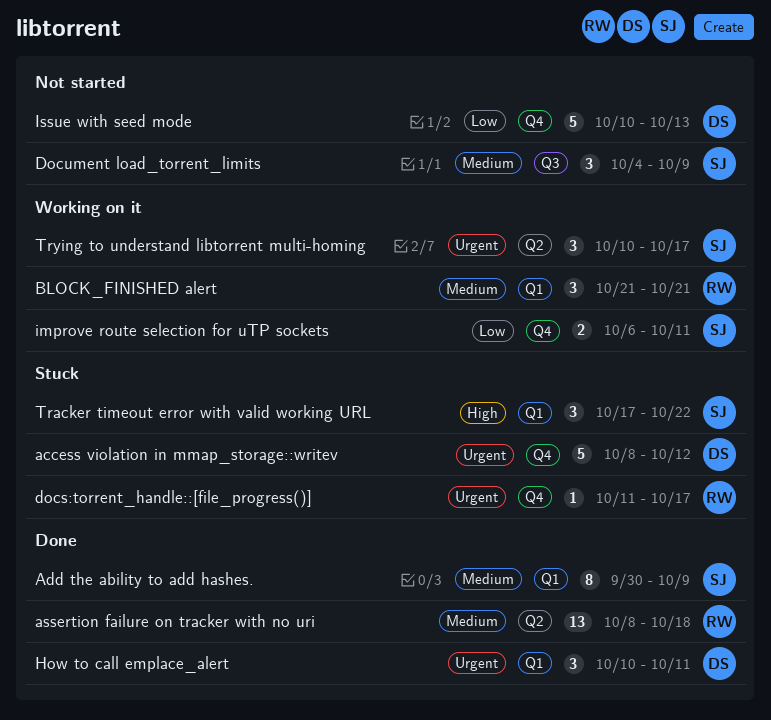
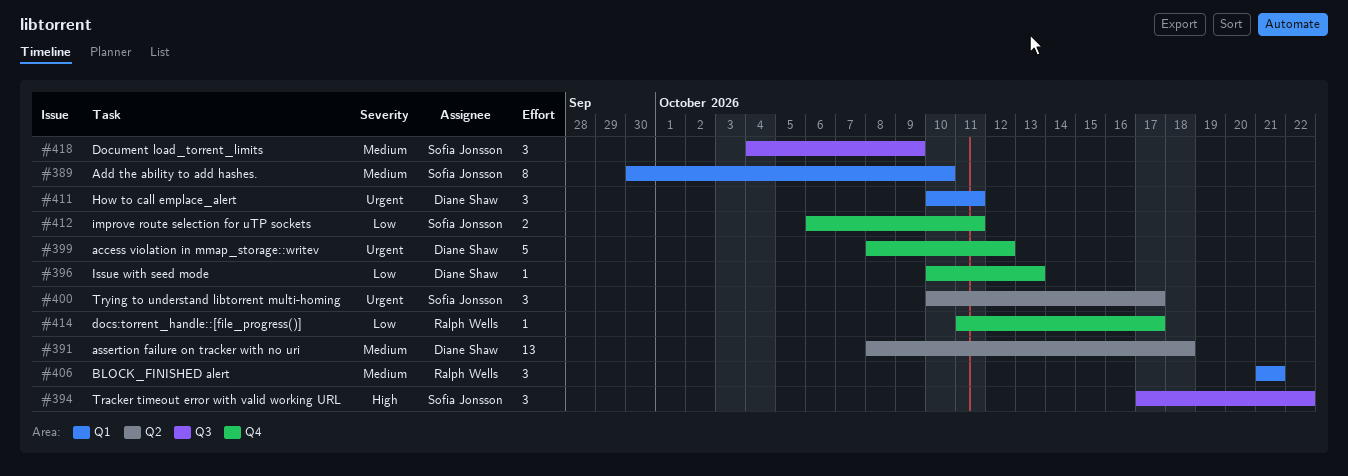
Add the ability to add hashes., due: Oct 9 -> Oct 10
assertion failure on tracker with no uri, owner: Ralph Wells -> Diane Shaw
docs:torrent_handle::[file_progress()], priority: Urgent -> Low
Issue with seed mode, estimate: 5 -> 1
Tracker timeout error with valid working URL, label: Q1 -> Q3

